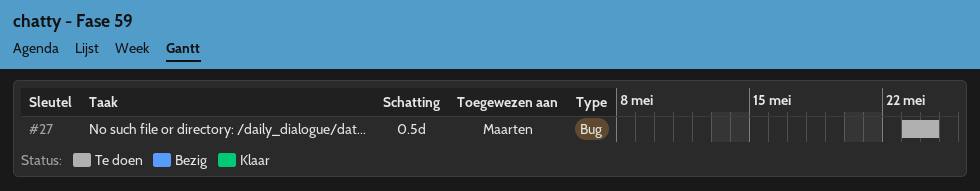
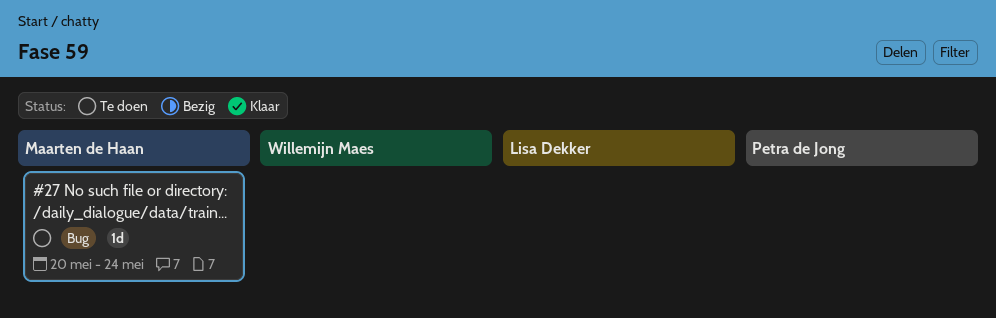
#27, estimate: 0.5d -> 1d
#27, start: May 23 -> May 20

